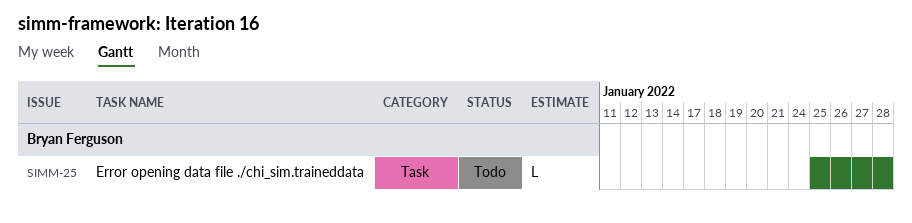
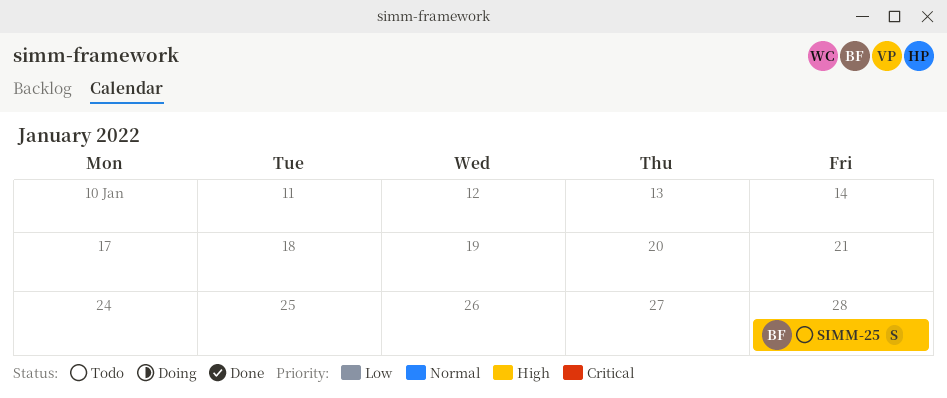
SIMM-25, estimate: L -> S
SIMM-25, start: Jan 25 -> Jan 28

